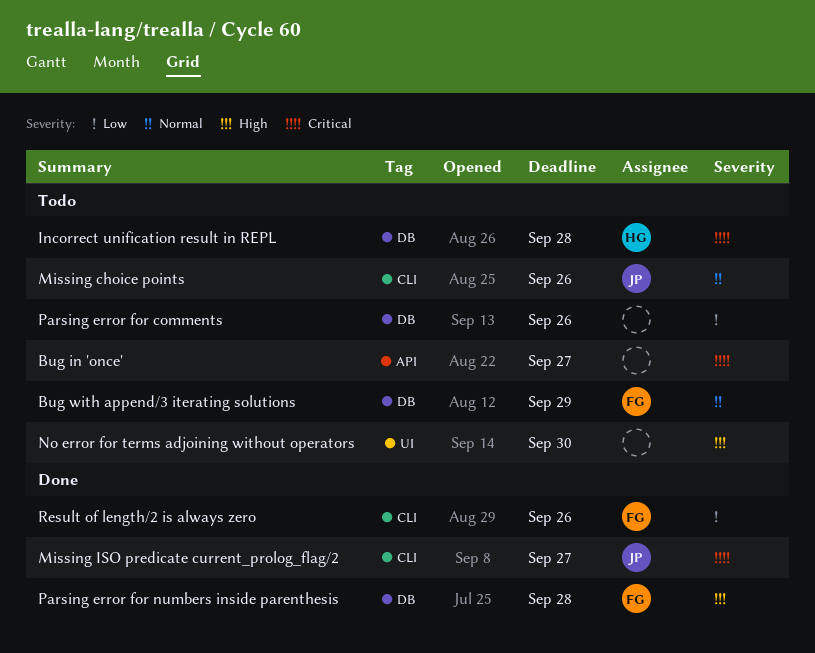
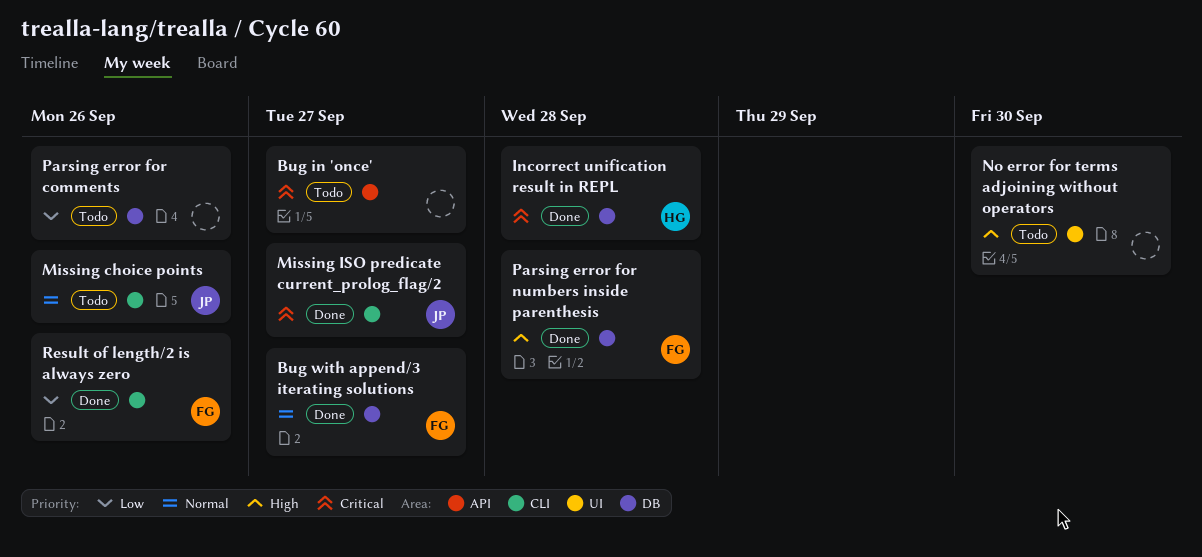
Bug with append/3 iterating solutions, status: Todo -> Done
Bug with append/3 iterating solutions, due: Sep 29 -> Sep 27
Incorrect unification result in REPL, status: Todo -> Done

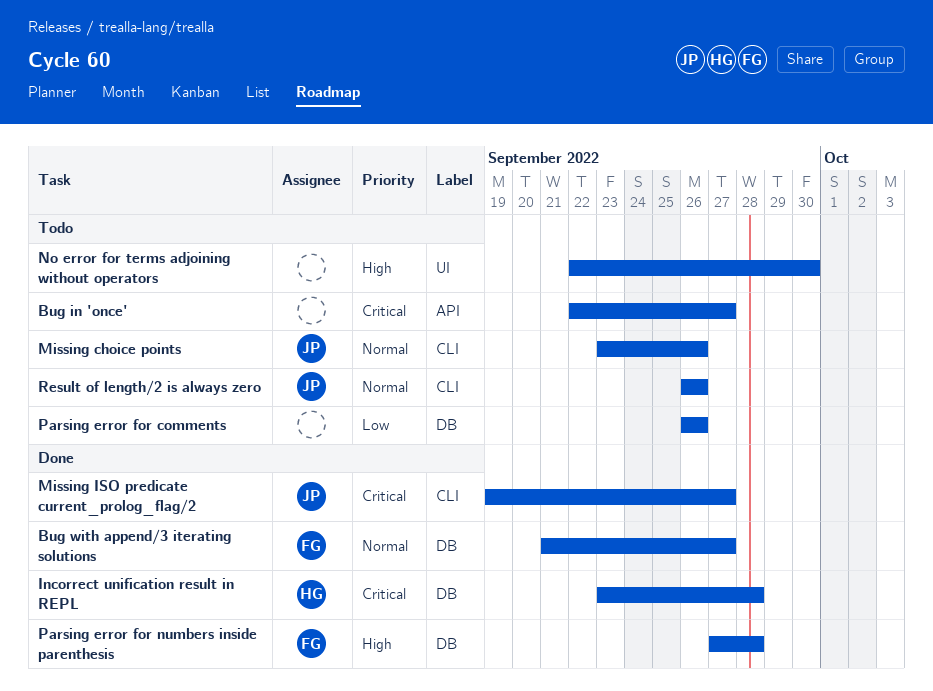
Result of length/2 is always zero, status: Done -> Todo
Result of length/2 is always zero, owner: FG -> JP
Result of length/2 is always zero, priority: Low -> Normal

